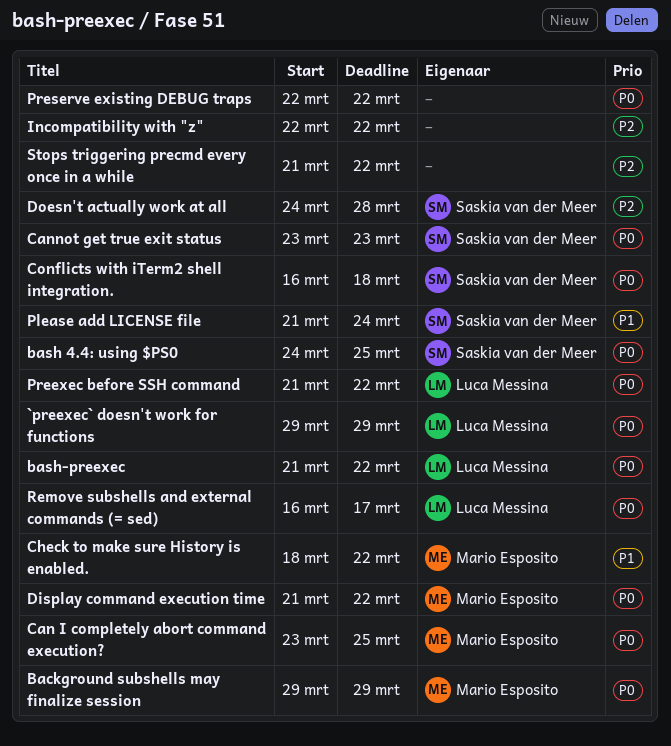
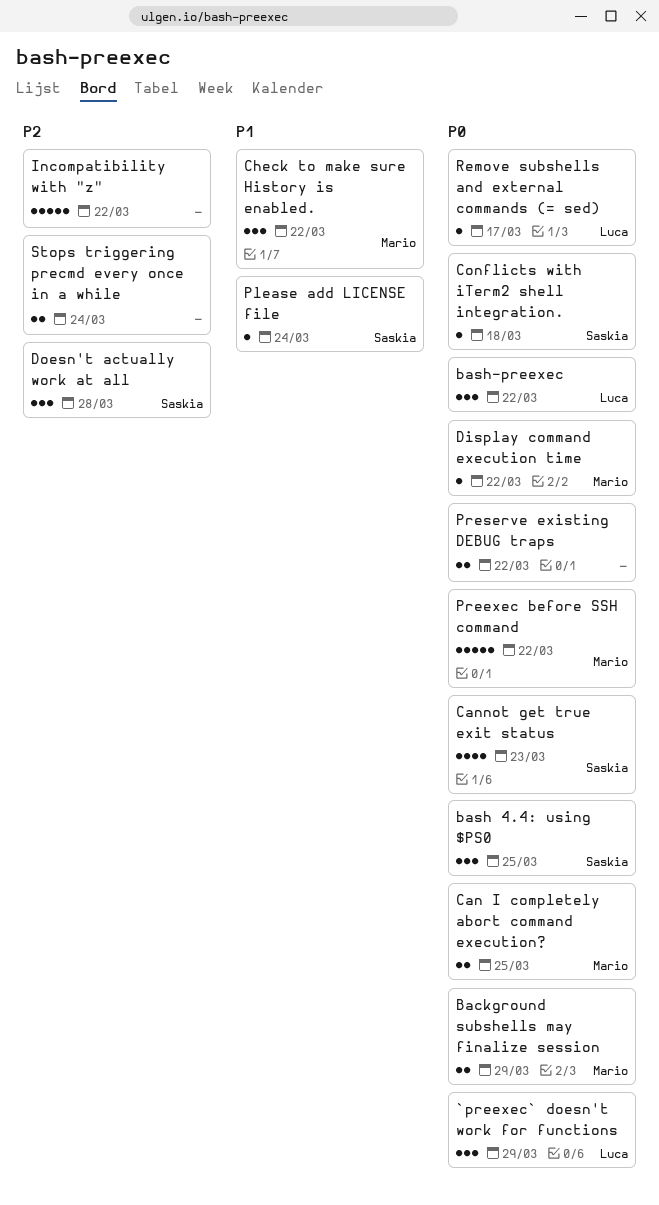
Preexec before SSH command, owner: Luca Messina -> Mario Esposito
Stops triggering precmd every once in a while, due: Mar 22 -> Mar 24

